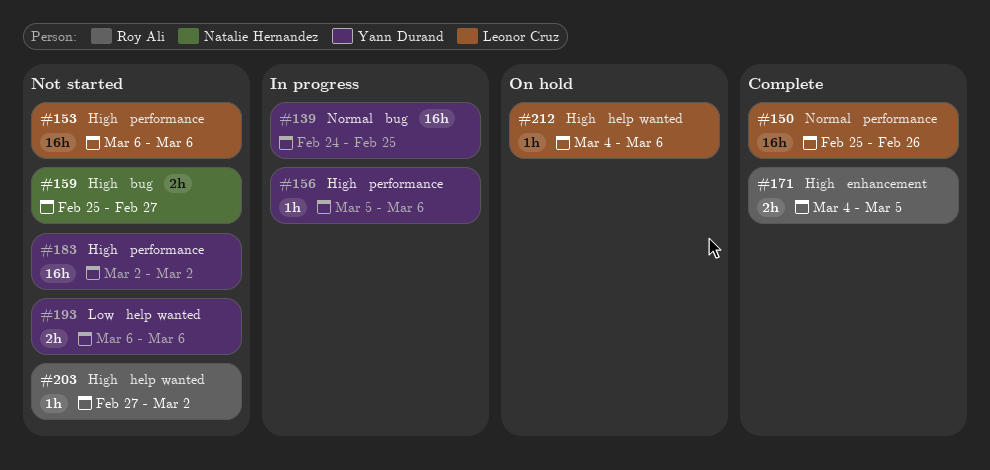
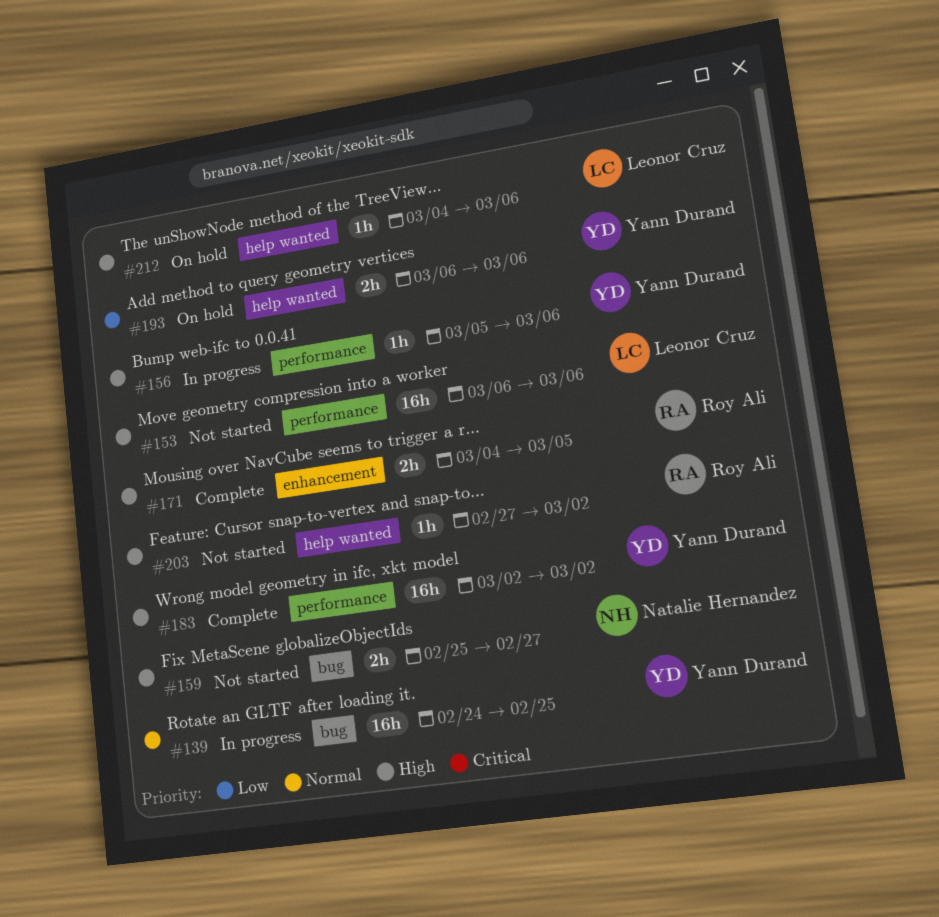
#150: present -> none
#183, status: Not started -> Complete
#193, status: Not started -> On hold

